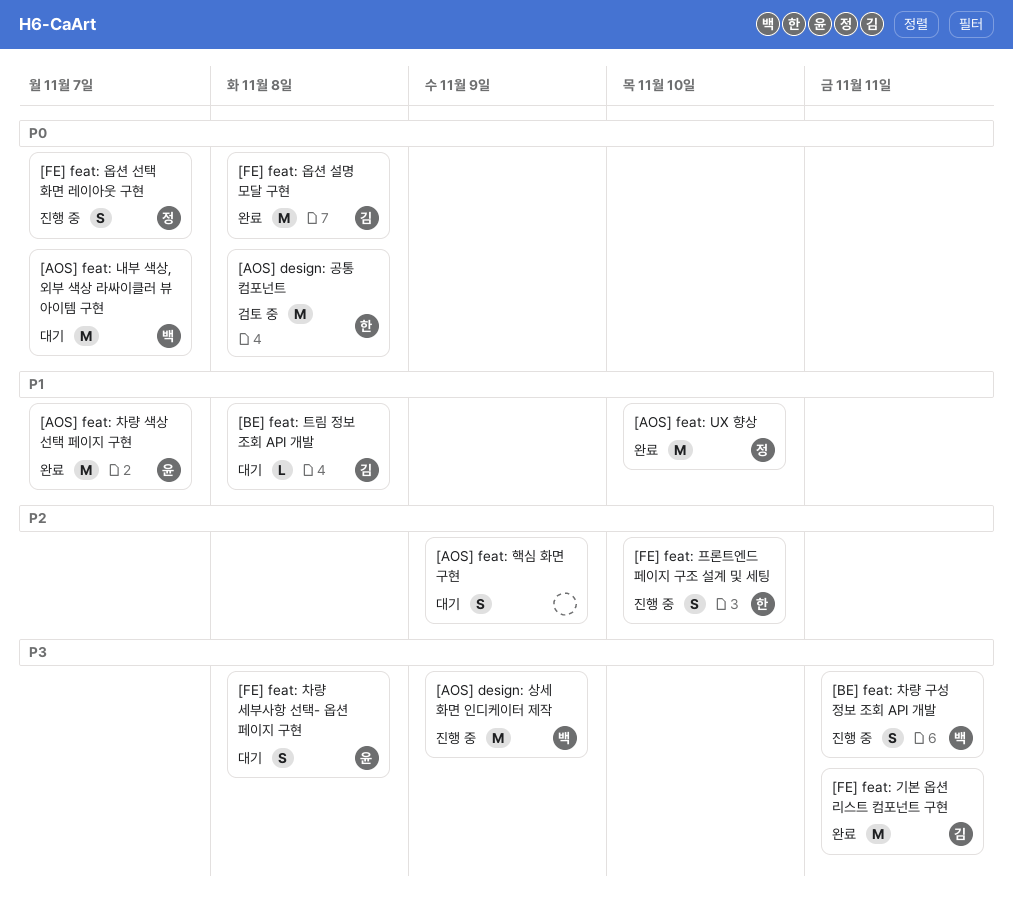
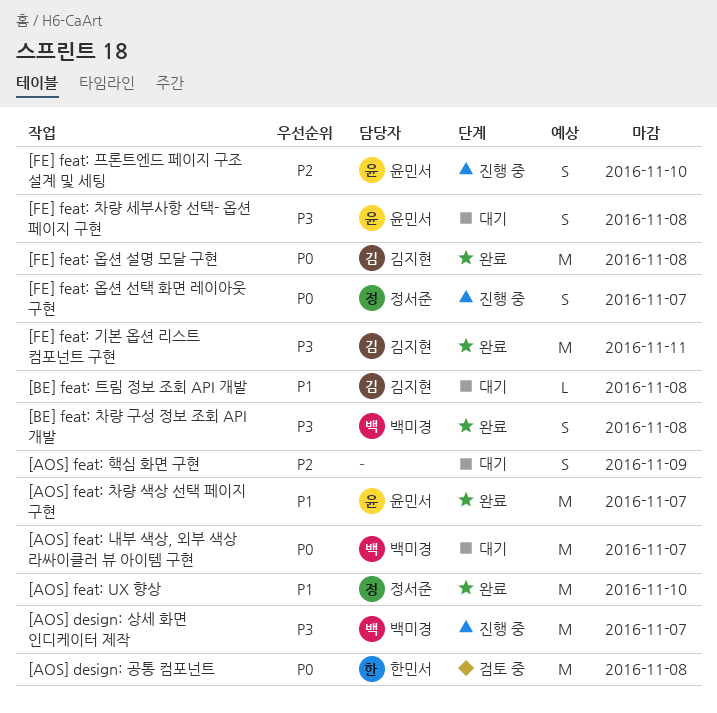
[AOS] design: 상세 화면 인디케이터 제작, due: Nov 9 -> Nov 7
[BE] feat: 차량 구성 정보 조회 API 개발, status: 진행 중 -> 완료
[BE] feat: 차량 구성 정보 조회 API 개발, due: Nov 11 -> Nov 8
[FE] feat: 프론트엔드 페이지 구조 설계 및 세팅, owner: 한민서 -> 윤민서

